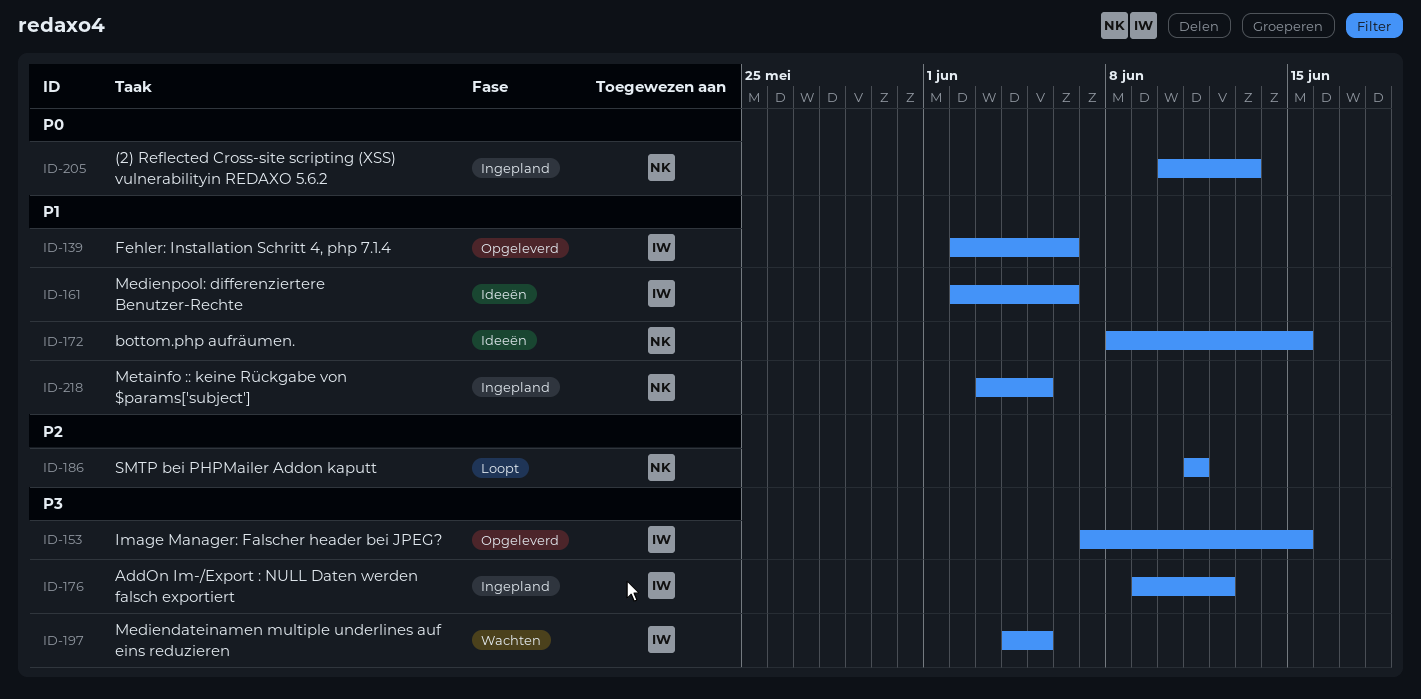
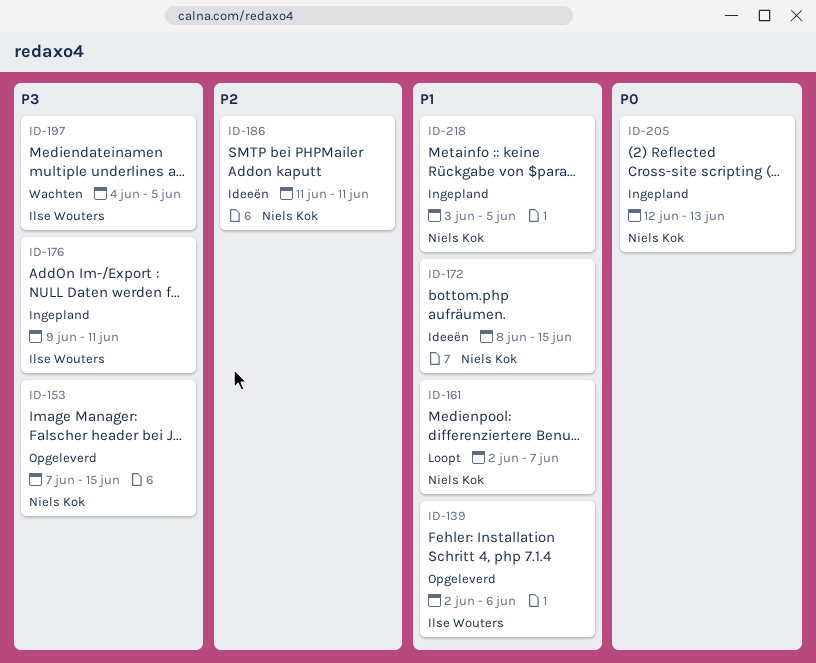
ID-153, owner: Ilse Wouters -> Niels Kok
ID-161, status: Ideeën -> Loopt
ID-161, owner: Ilse Wouters -> Niels Kok
ID-161, due: Jun 6 -> Jun 7
ID-176, due: Jun 12 -> Jun 11
ID-186, status: Loopt -> Ideeën
ID-205, start: Jun 10 -> Jun 12

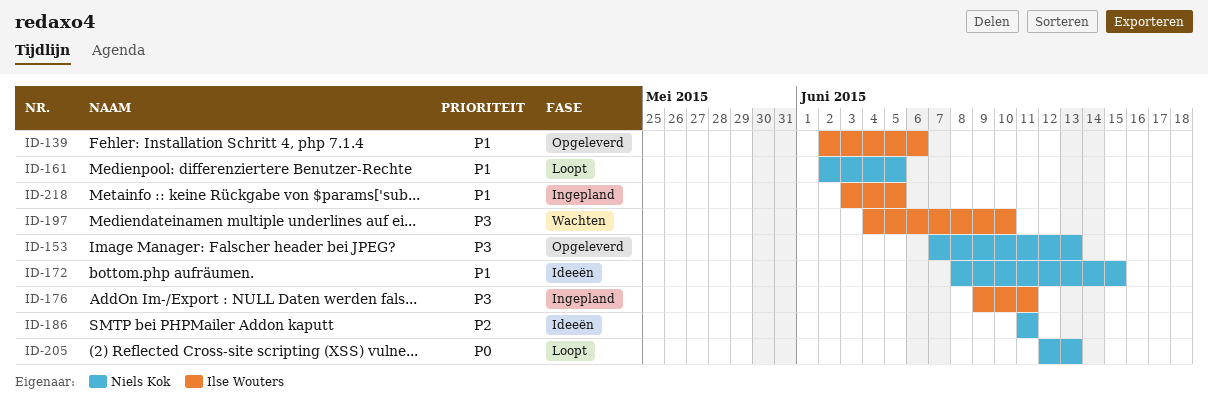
ID-153, due: Jun 15 -> Jun 13
ID-161, due: Jun 7 -> Jun 5
ID-197, due: Jun 5 -> Jun 10
ID-205, status: Ingepland -> Loopt
ID-218, owner: Niels Kok -> Ilse Wouters

